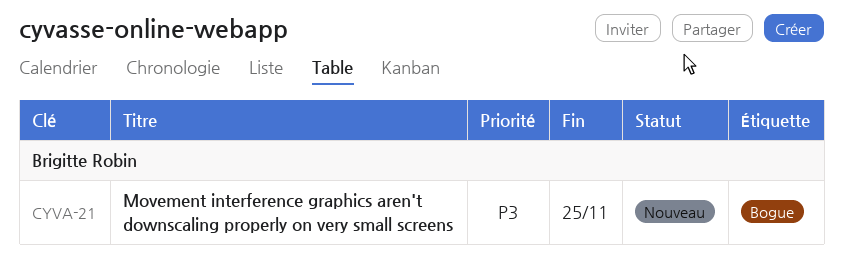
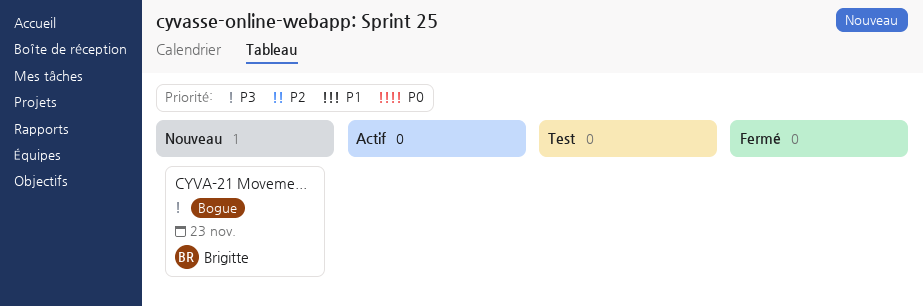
CYVA-21, due: Nov 25 -> Nov 23

